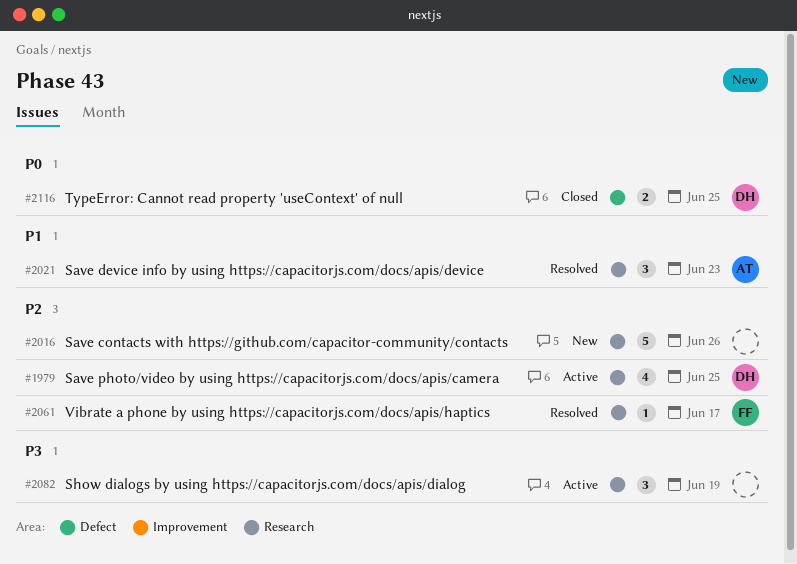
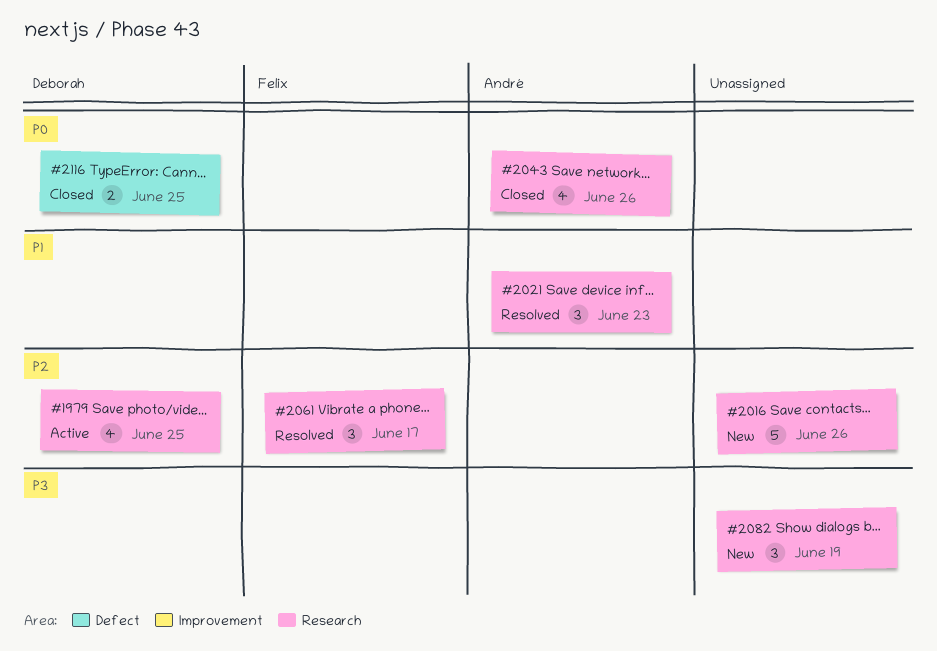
#2043: none -> present
#2061, estimate: 1 -> 3
#2082, status: Active -> New

